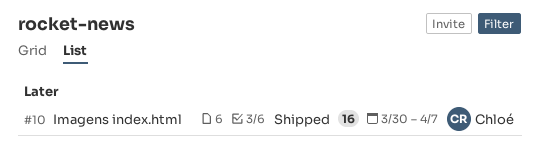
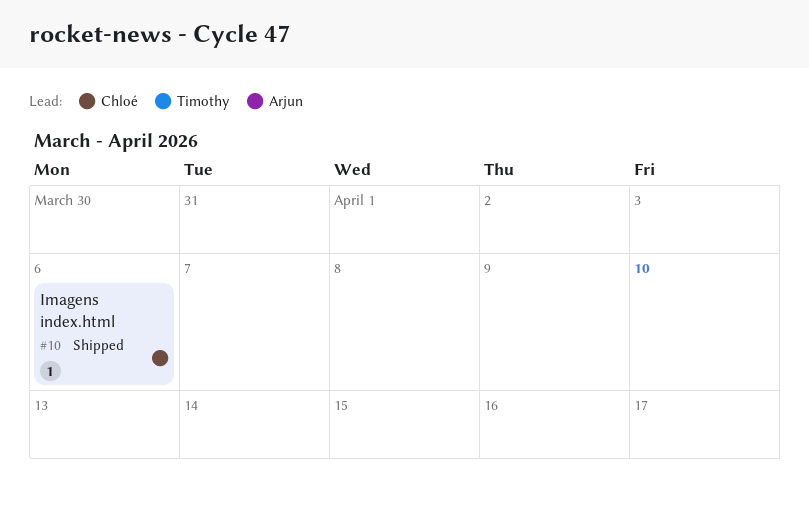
#10, estimate: 16 -> 1
#10, due: Apr 7 -> Apr 6

